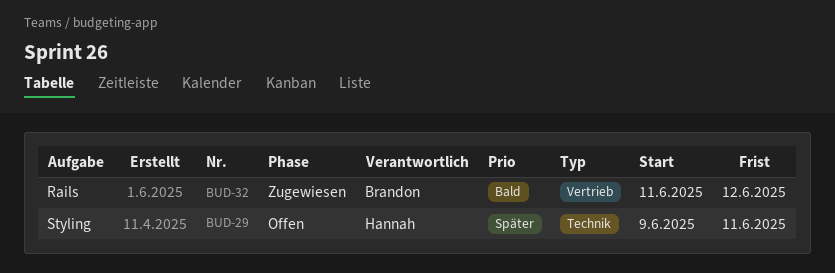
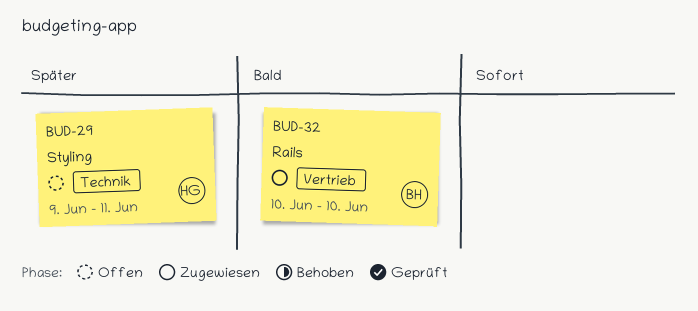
BUD-32, start: Jun 11 -> Jun 10
BUD-32, due: Jun 12 -> Jun 10

